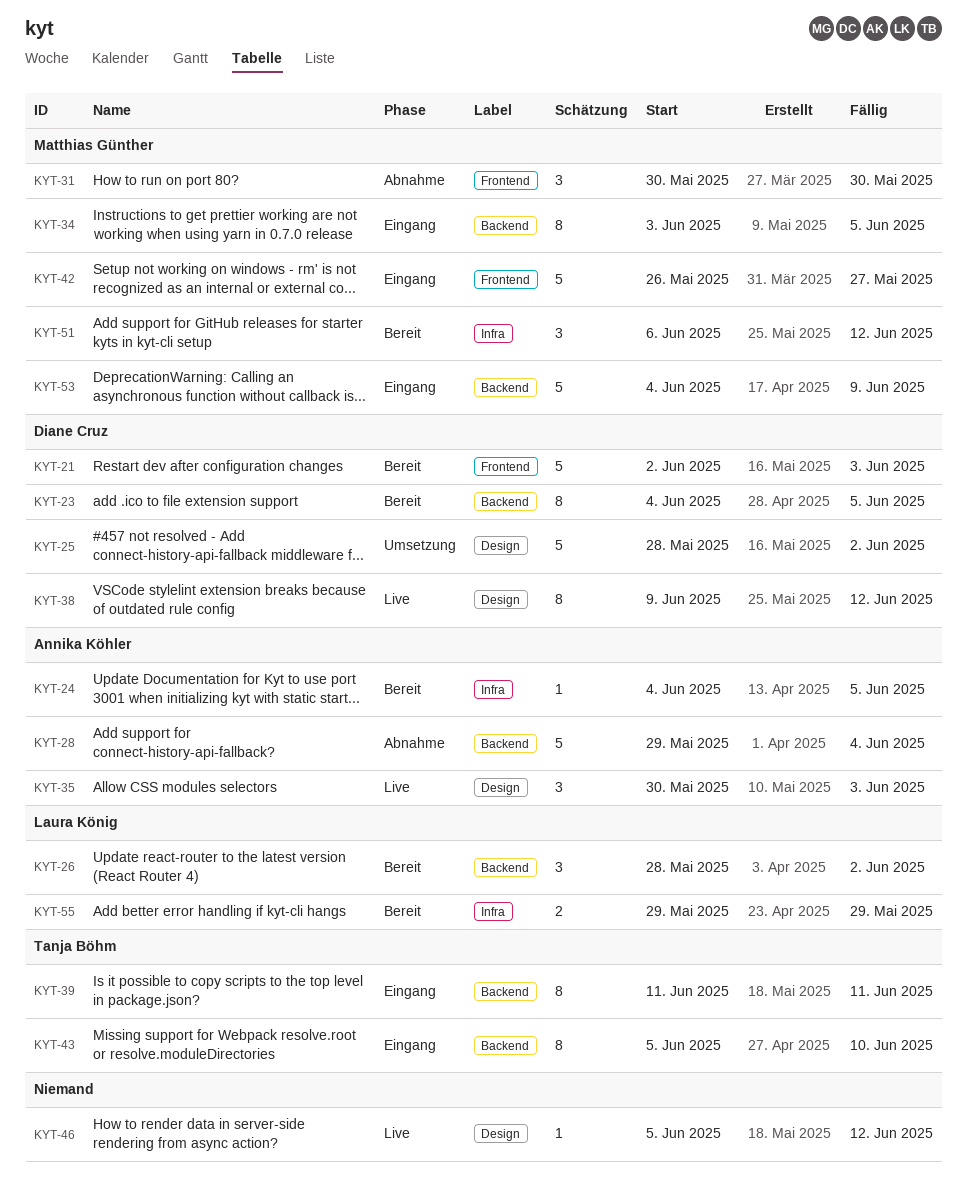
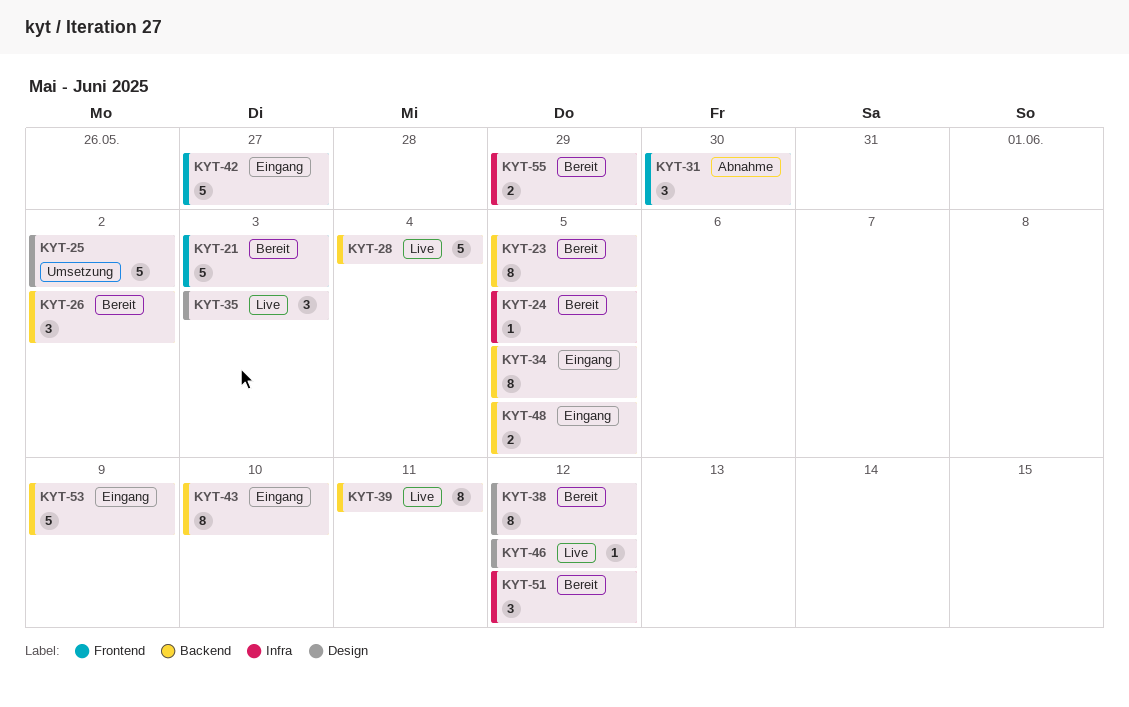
KYT-28, status: Abnahme -> Live
KYT-38, status: Live -> Bereit
KYT-39, status: Eingang -> Live
KYT-48: none -> present

